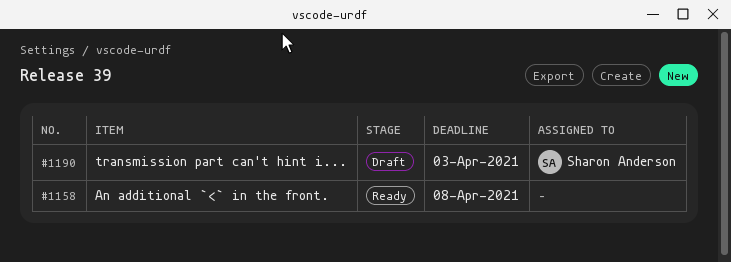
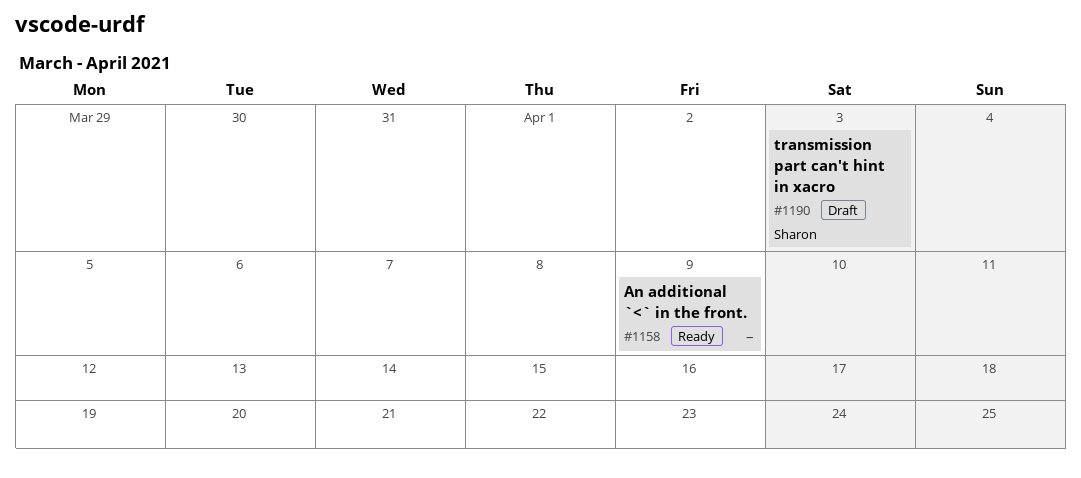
#1158, due: Apr 8 -> Apr 9

